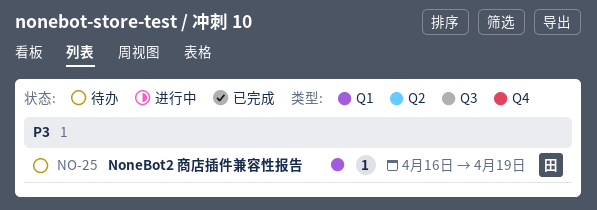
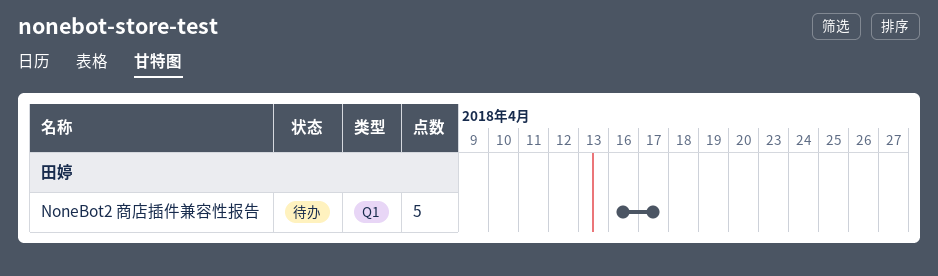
NoneBot2 商店插件兼容性报告, estimate: 1 -> 5
NoneBot2 商店插件兼容性报告, due: Apr 19 -> Apr 17

